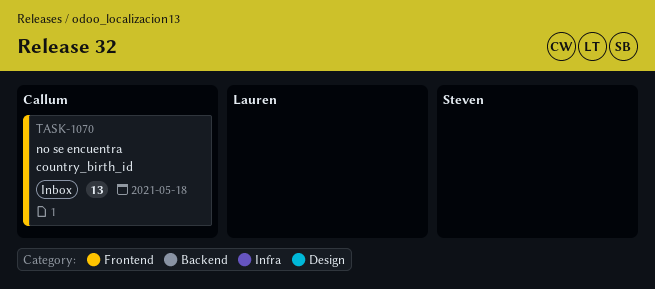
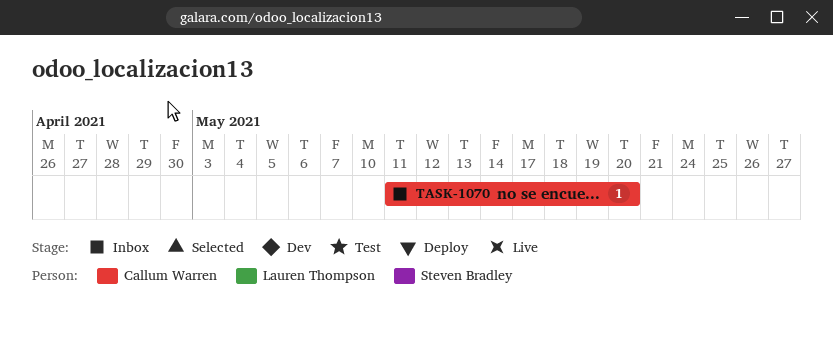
TASK-1070, estimate: 13 -> 1
TASK-1070, due: May 18 -> May 20

